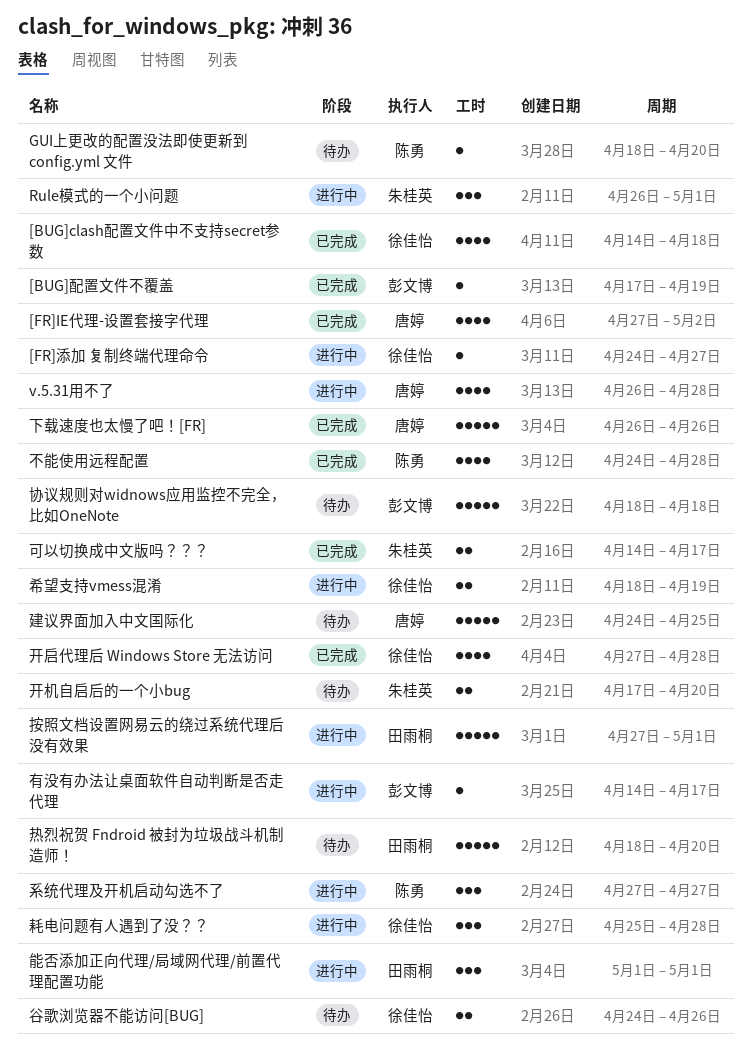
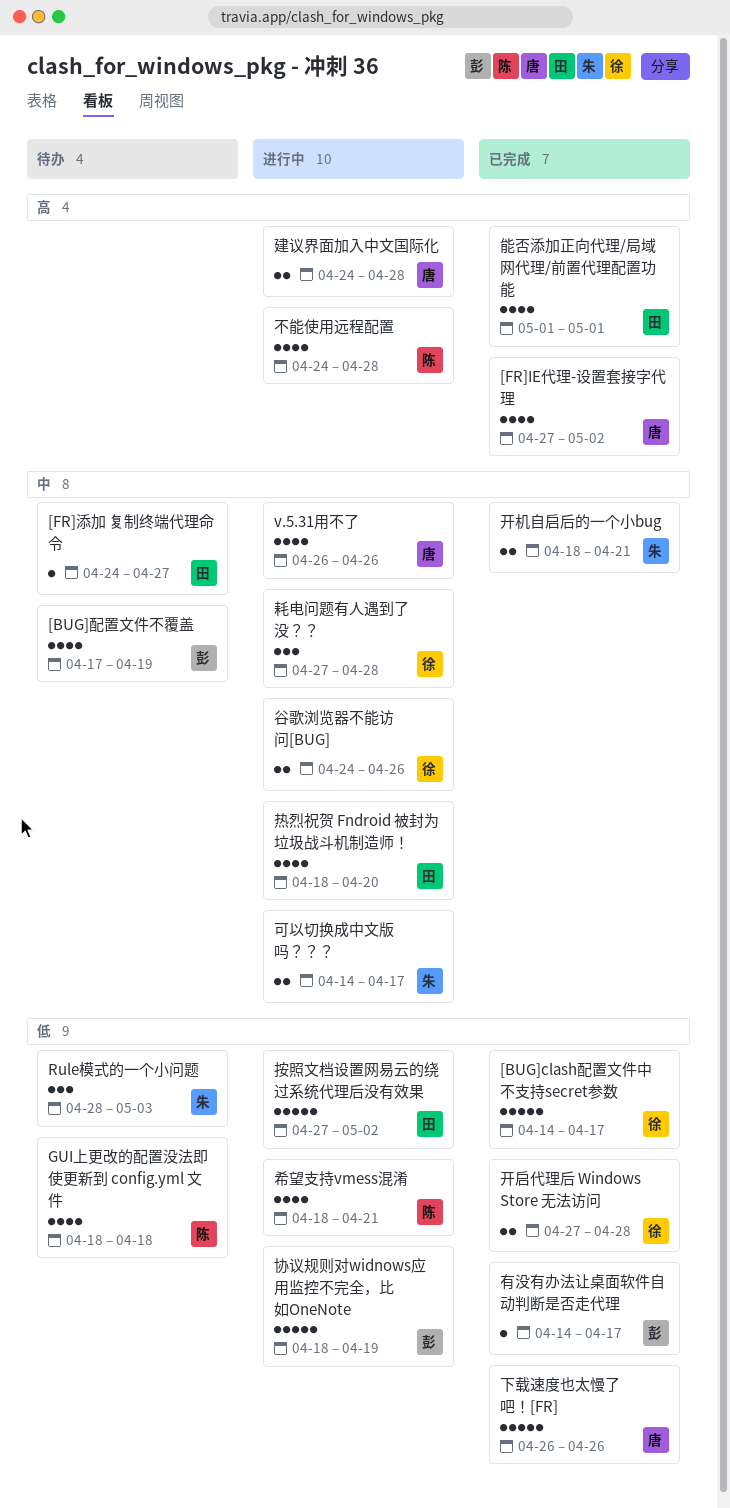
[BUG]clash配置文件中不支持secret参数, estimate: 4 -> 5
[BUG]clash配置文件中不支持secret参数, due: Apr 18 -> Apr 17
[BUG]配置文件不覆盖, status: 已完成 -> 待办
[BUG]配置文件不覆盖, estimate: 1 -> 4
[FR]添加 复制终端代理命令, status: 进行中 -> 待办
[FR]添加 复制终端代理命令, owner: 徐佳怡 -> 田雨桐
GUI上更改的配置没法即使更新到 config.yml 文件, estimate: 1 -> 4
GUI上更改的配置没法即使更新到 config.yml 文件, due: Apr 20 -> Apr 18
Rule模式的一个小问题, status: 进行中 -> 待办
Rule模式的一个小问题, start: Apr 26 -> Apr 28
Rule模式的一个小问题, due: May 1 -> May 3
v.5.31用不了, due: Apr 28 -> Apr 26
不能使用远程配置, status: 已完成 -> 进行中
协议规则对widnows应用监控不完全，比如OneNote, status: 待办 -> 进行中
协议规则对widnows应用监控不完全，比如OneNote, due: Apr 18 -> Apr 19
可以切换成中文版吗？？？, status: 已完成 -> 进行中
希望支持vmess混淆, owner: 徐佳怡 -> 陈勇
希望支持vmess混淆, estimate: 2 -> 4
希望支持vmess混淆, due: Apr 19 -> Apr 21
建议界面加入中文国际化, status: 待办 -> 进行中
建议界面加入中文国际化, estimate: 5 -> 2
建议界面加入中文国际化, due: Apr 25 -> Apr 28
开启代理后 Windows Store 无法访问, estimate: 4 -> 2
开机自启后的一个小bug, status: 待办 -> 已完成
开机自启后的一个小bug, start: Apr 17 -> Apr 18
开机自启后的一个小bug, due: Apr 20 -> Apr 21
按照文档设置网易云的绕过系统代理后没有效果, due: May 1 -> May 2
有没有办法让桌面软件自动判断是否走代理, status: 进行中 -> 已完成
热烈祝贺 Fndroid 被封为垃圾战斗机制造师！, status: 待办 -> 进行中
热烈祝贺 Fndroid 被封为垃圾战斗机制造师！, estimate: 5 -> 4
系统代理及开机启动勾选不了: present -> none
耗电问题有人遇到了没？？, start: Apr 25 -> Apr 27
能否添加正向代理/局域网代理/前置代理配置功能, status: 进行中 -> 已完成
能否添加正向代理/局域网代理/前置代理配置功能, estimate: 3 -> 4
谷歌浏览器不能访问[BUG], status: 待办 -> 进行中

